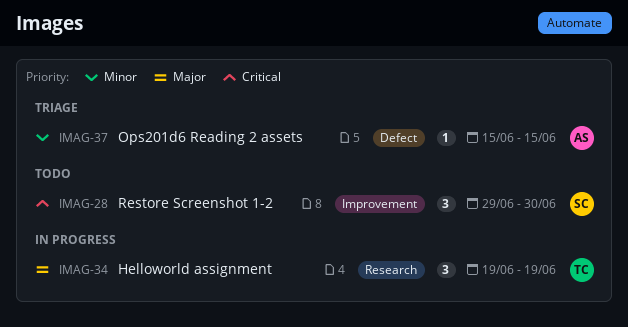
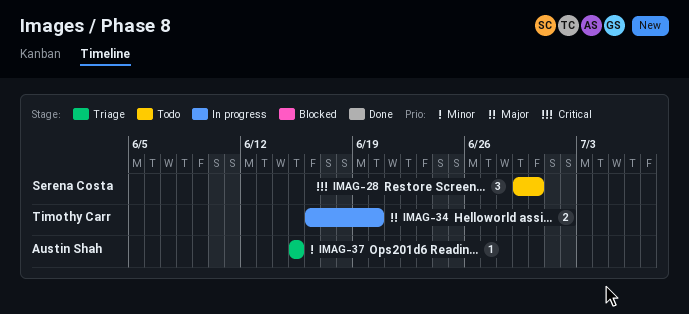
IMAG-34, estimate: 3 -> 2
IMAG-34, start: Jun 19 -> Jun 16
IMAG-34, due: Jun 19 -> Jun 20

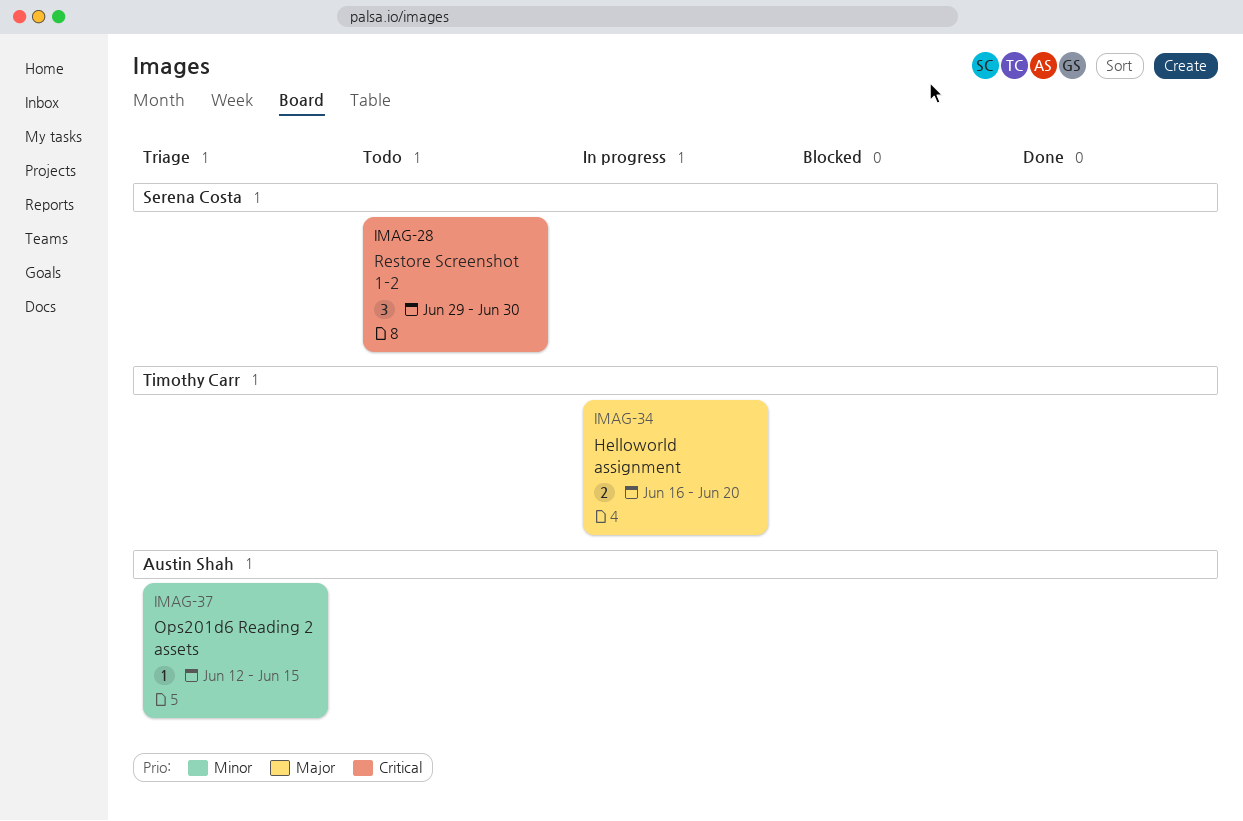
IMAG-37, start: Jun 15 -> Jun 12

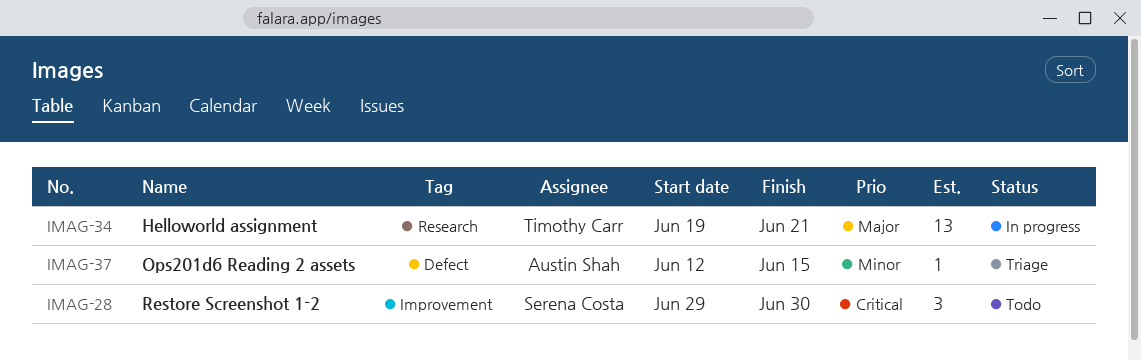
IMAG-34, estimate: 2 -> 13
IMAG-34, start: Jun 16 -> Jun 19
IMAG-34, due: Jun 20 -> Jun 21

